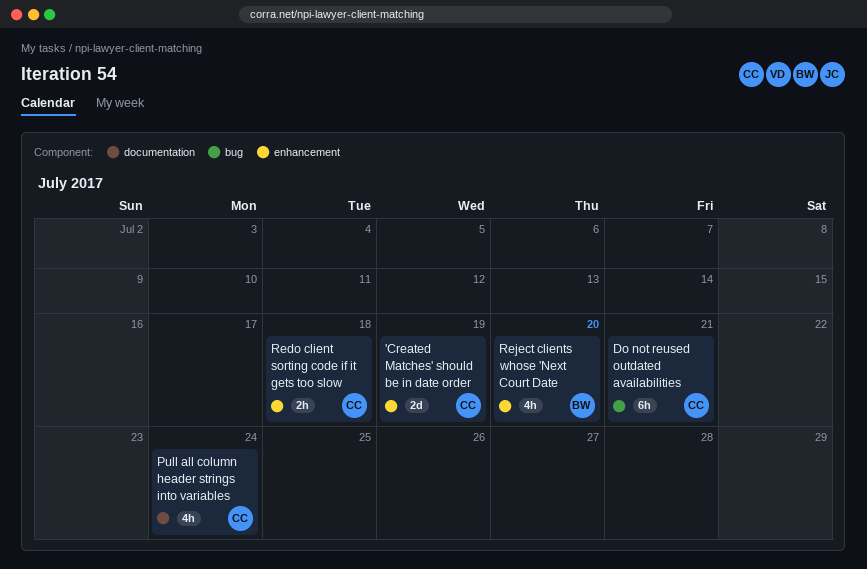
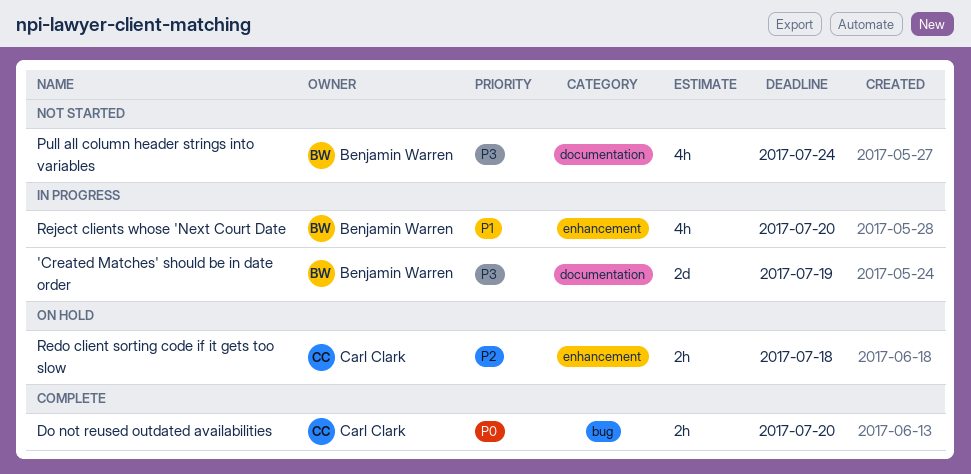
'Created Matches' should be in date order, owner: Carl Clark -> Benjamin Warren
'Created Matches' should be in date order, label: enhancement -> documentation
Do not reused outdated availabilities, estimate: 6h -> 2h
Do not reused outdated availabilities, due: Jul 21 -> Jul 20
Pull all column header strings into variables, owner: Carl Clark -> Benjamin Warren

